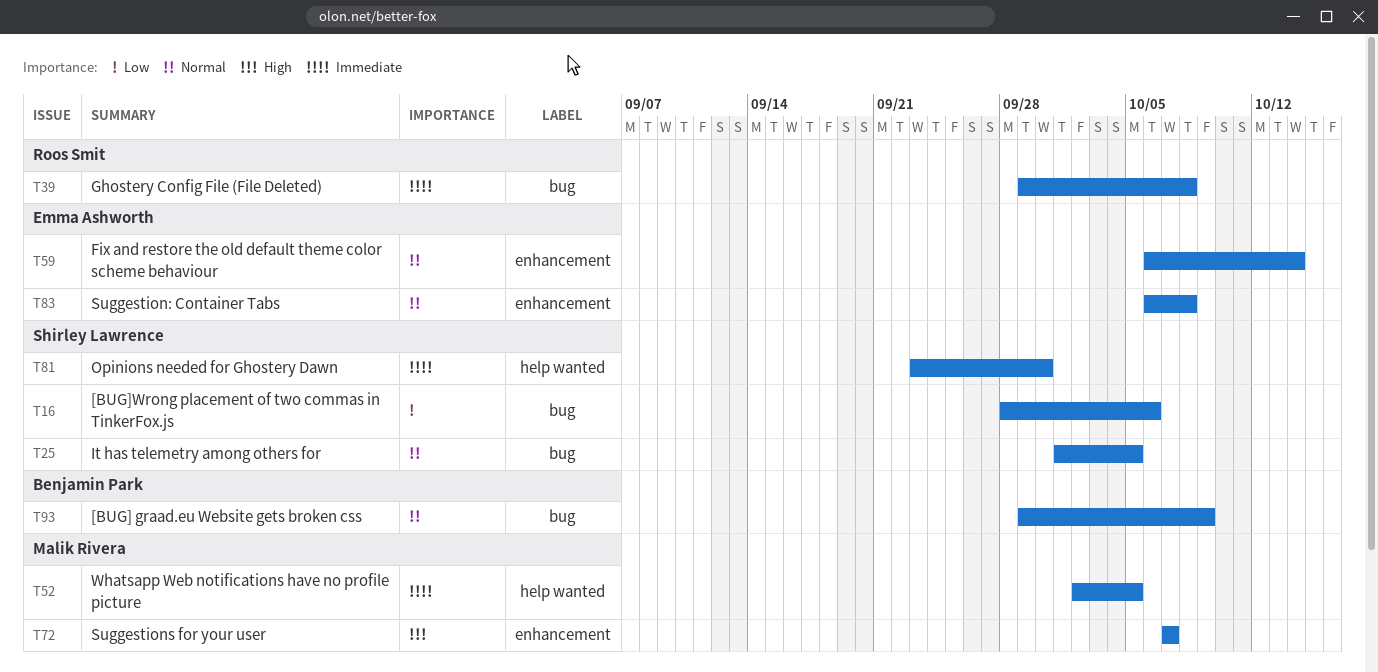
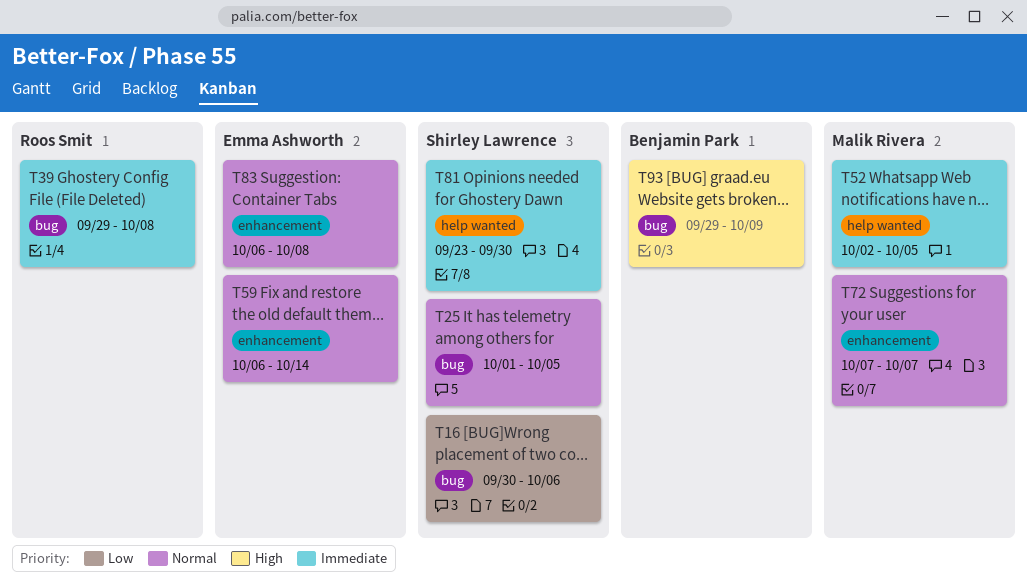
T16, start: Sep 28 -> Sep 30
T72, priority: High -> Normal
T93, priority: Normal -> High

